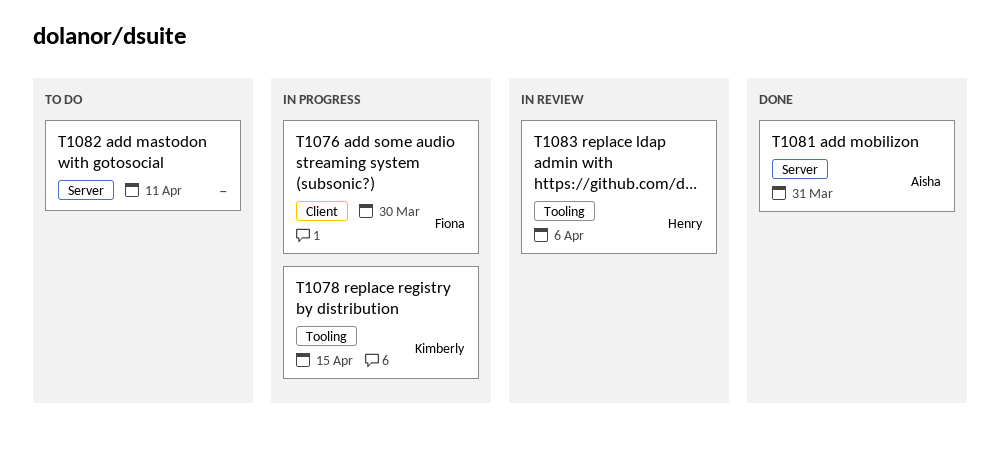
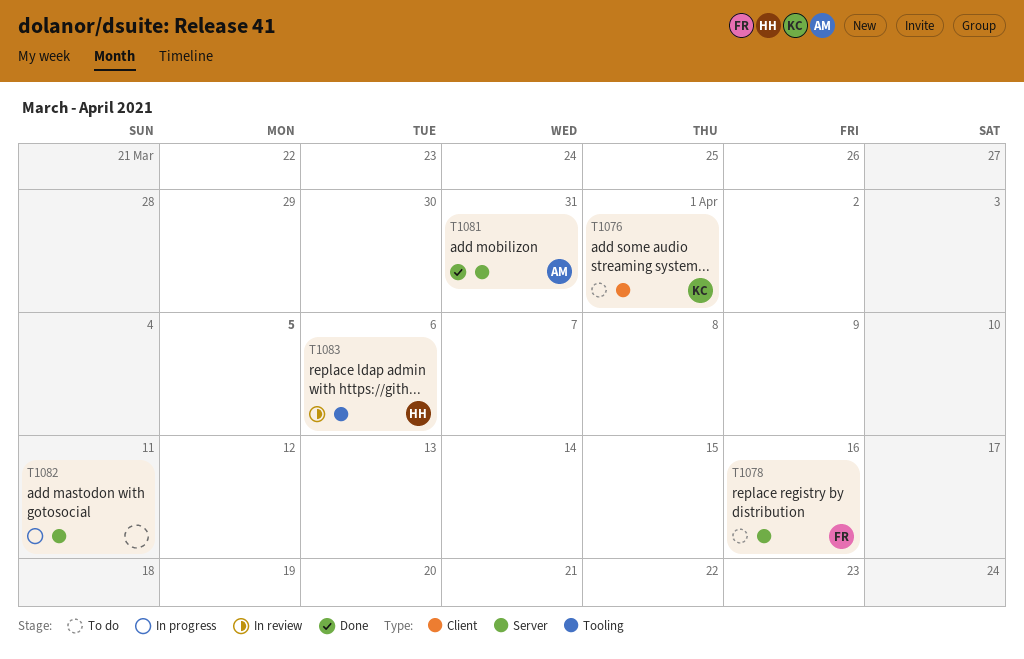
T1076, status: In progress -> To do
T1076, owner: Fiona -> Kimberly
T1076, due: Mar 30 -> Apr 1
T1078, status: In progress -> To do
T1078, owner: Kimberly -> Fiona
T1078, label: Tooling -> Server
T1078, due: Apr 15 -> Apr 16
T1082, status: To do -> In progress

